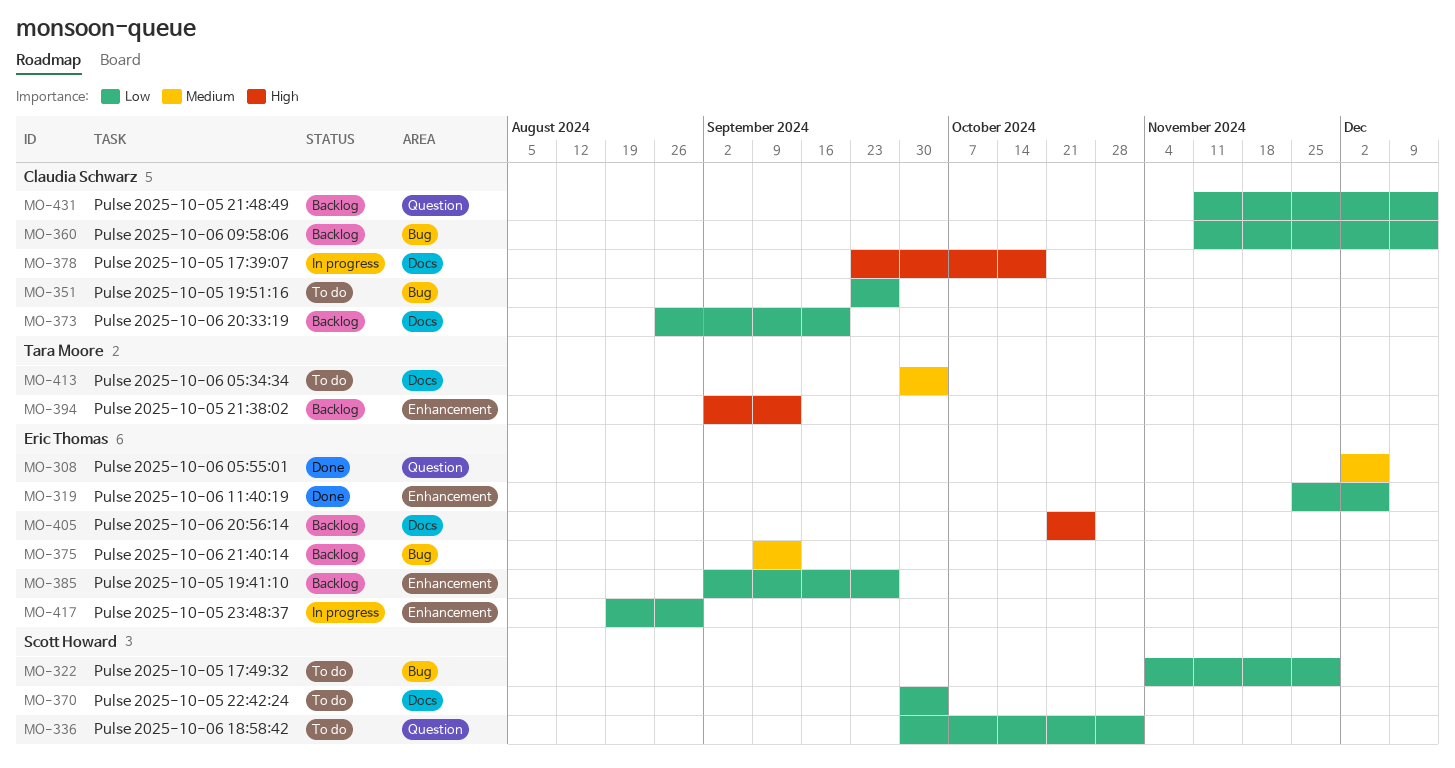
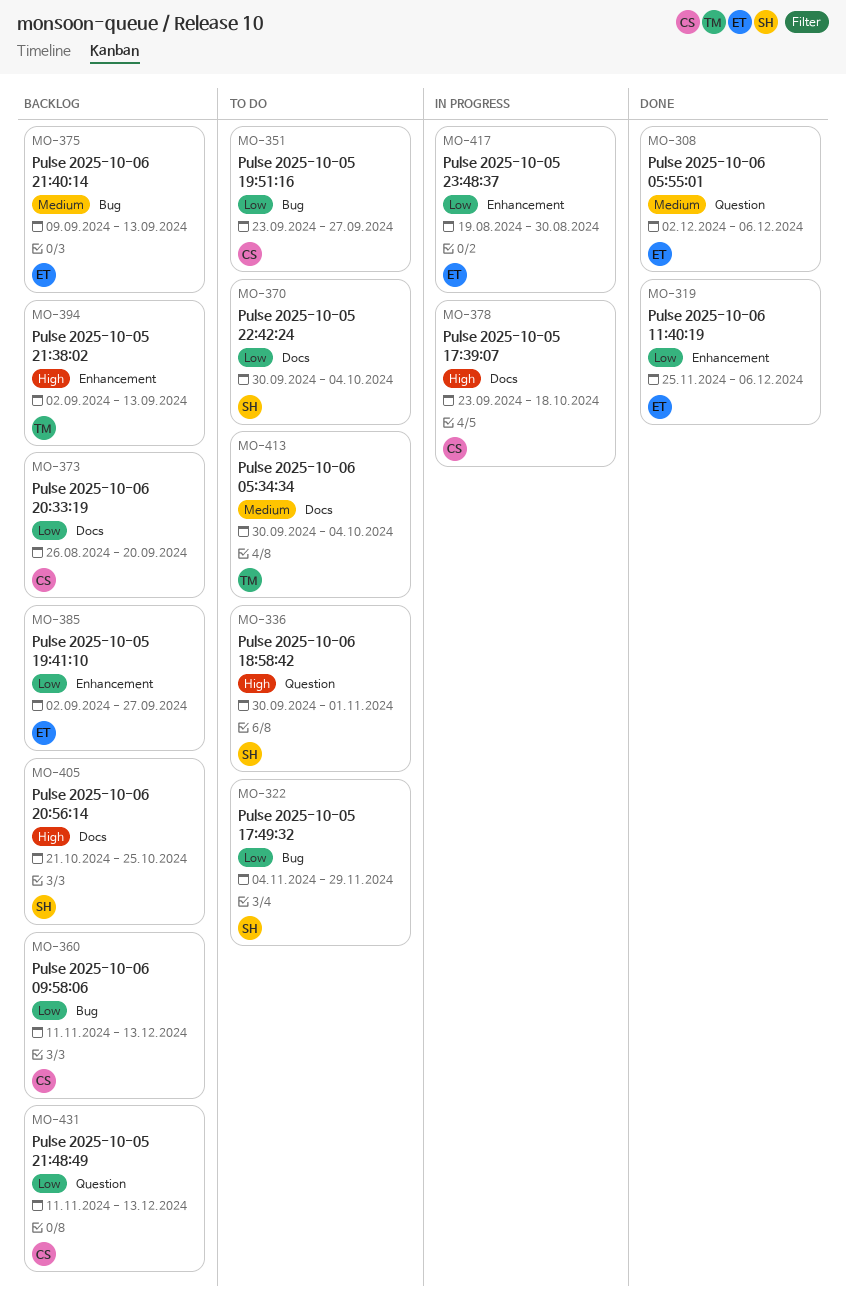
MO-336, priority: Low -> High
MO-405, owner: Eric Thomas -> Scott Howard

